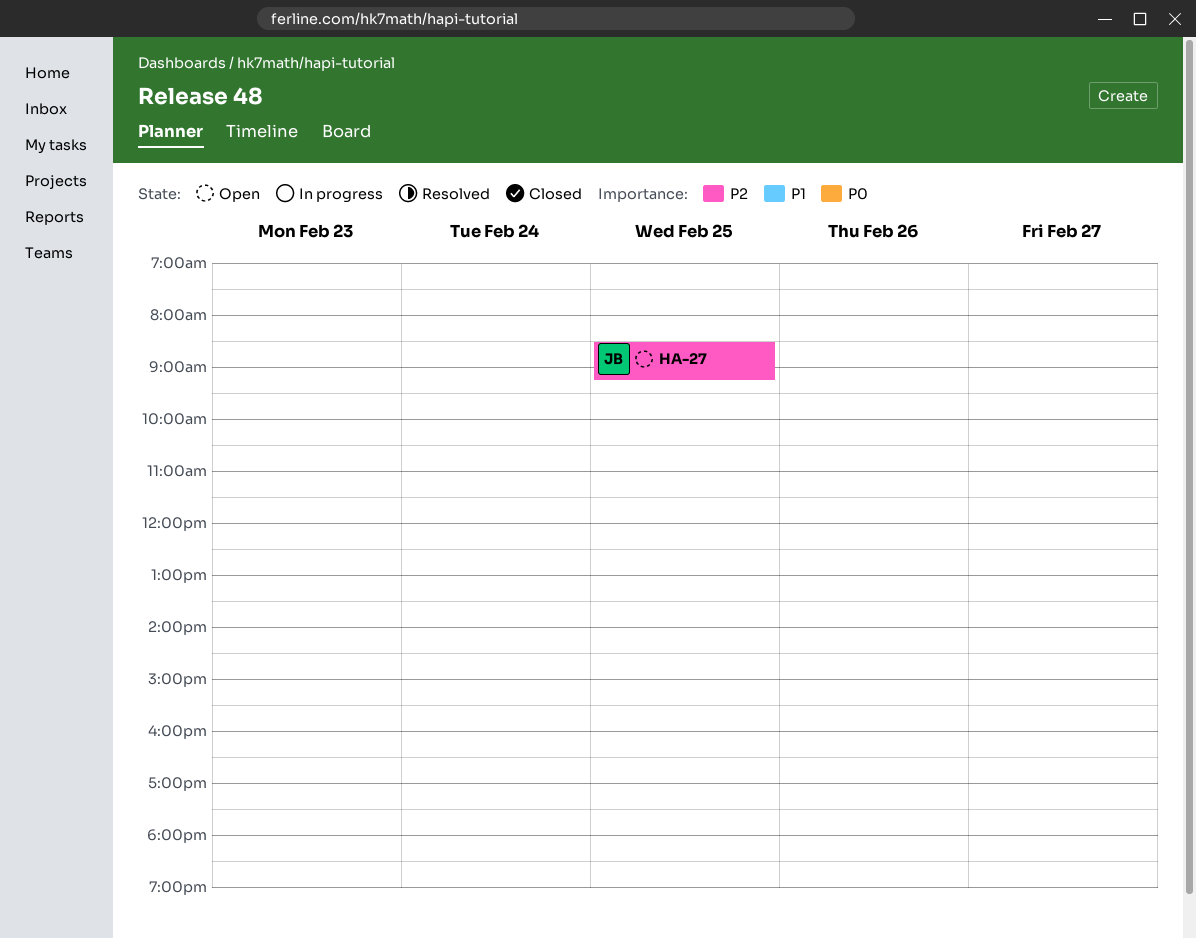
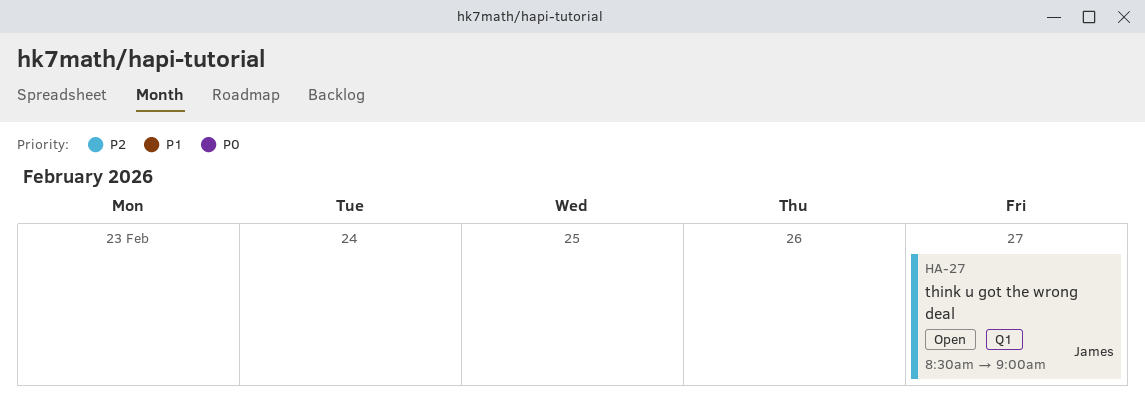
HA-27, day: Feb 25 -> Feb 27
HA-27, ends: 09:15 -> 09:00

